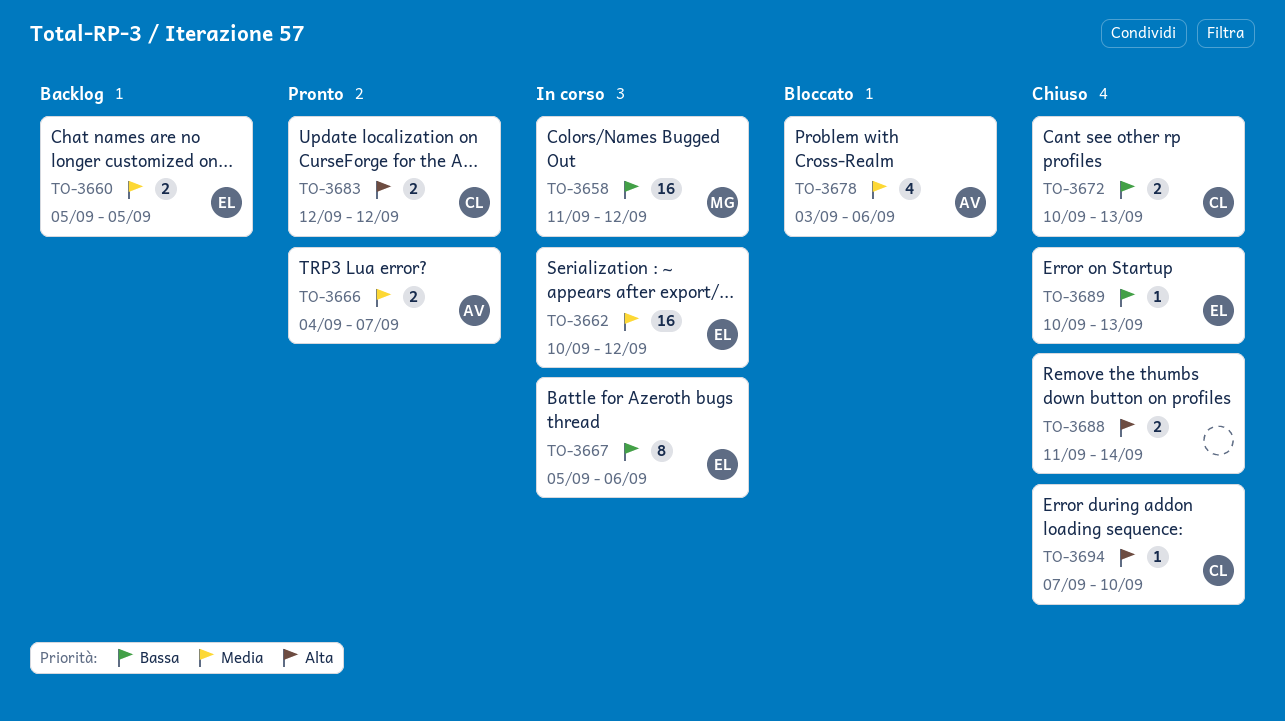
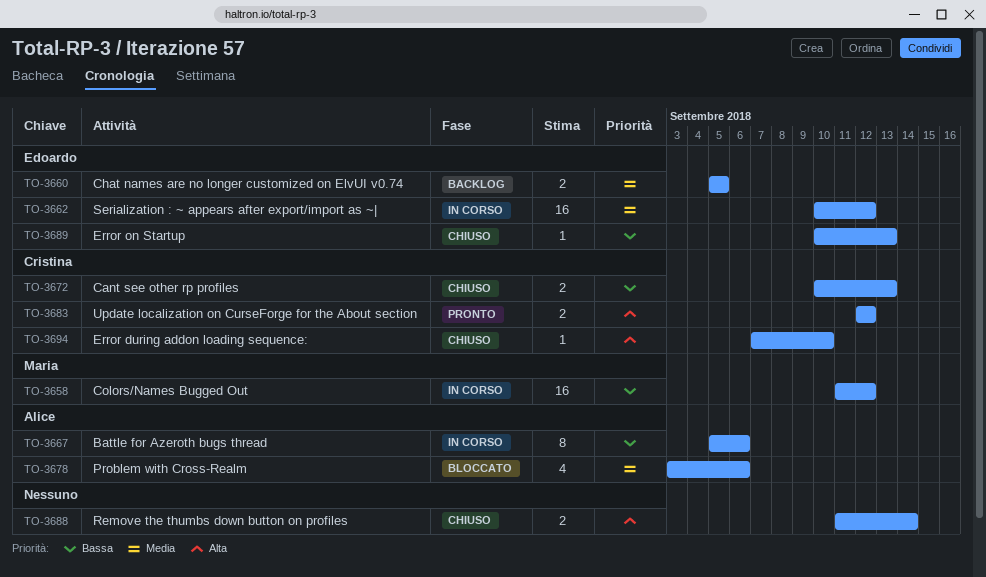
TO-3666: present -> none
TO-3667, owner: Edoardo -> Alice

